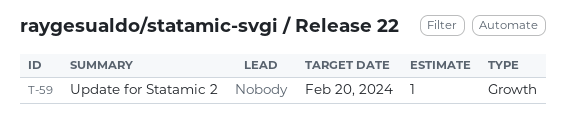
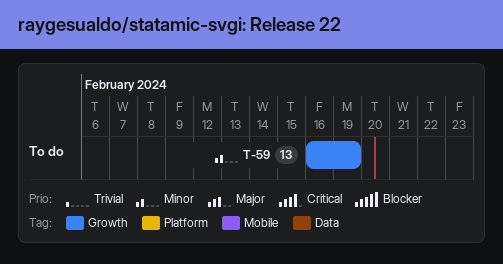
T-59, estimate: 1 -> 13
T-59, due: Feb 20 -> Feb 19

